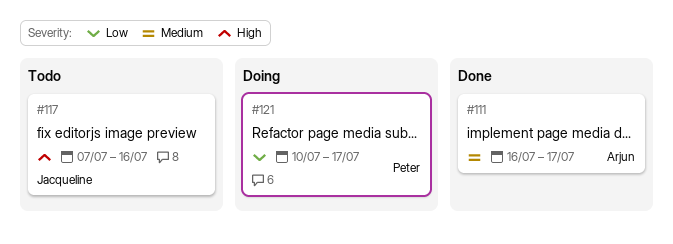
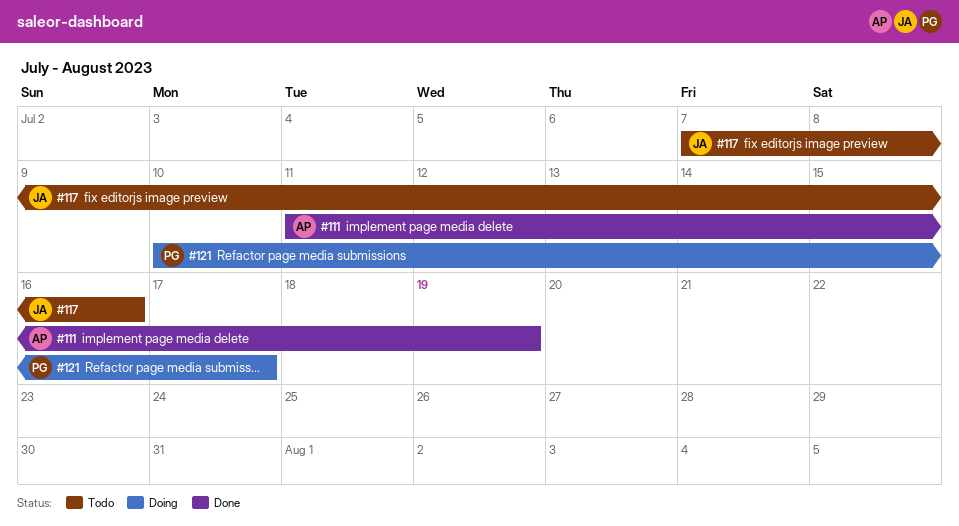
#111, start: Jul 16 -> Jul 11
#111, due: Jul 17 -> Jul 19

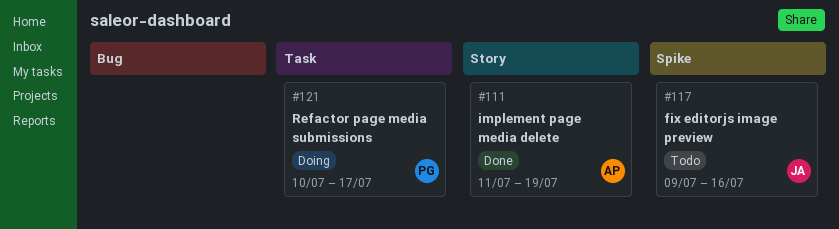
#117, start: Jul 7 -> Jul 9

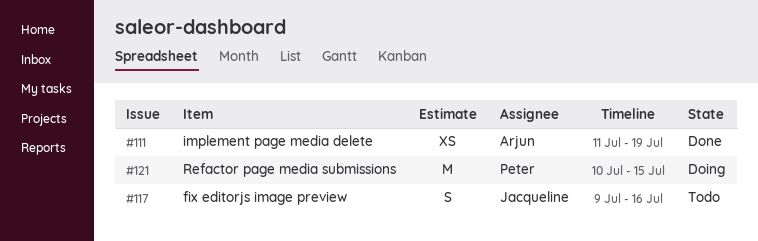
#121, due: Jul 17 -> Jul 15

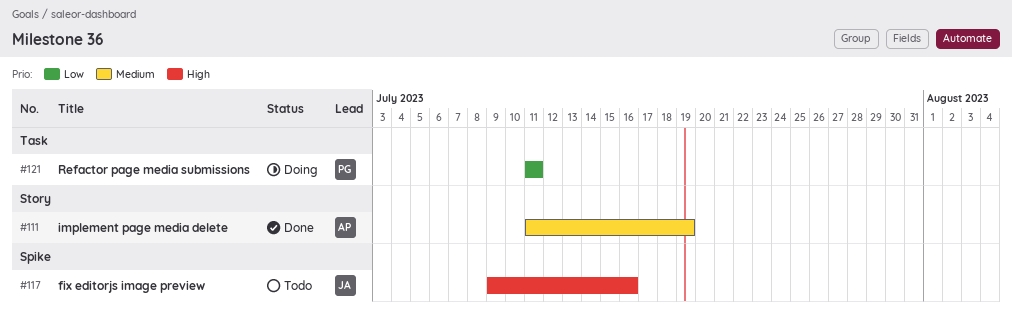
#121, start: Jul 10 -> Jul 11
#121, due: Jul 15 -> Jul 11

